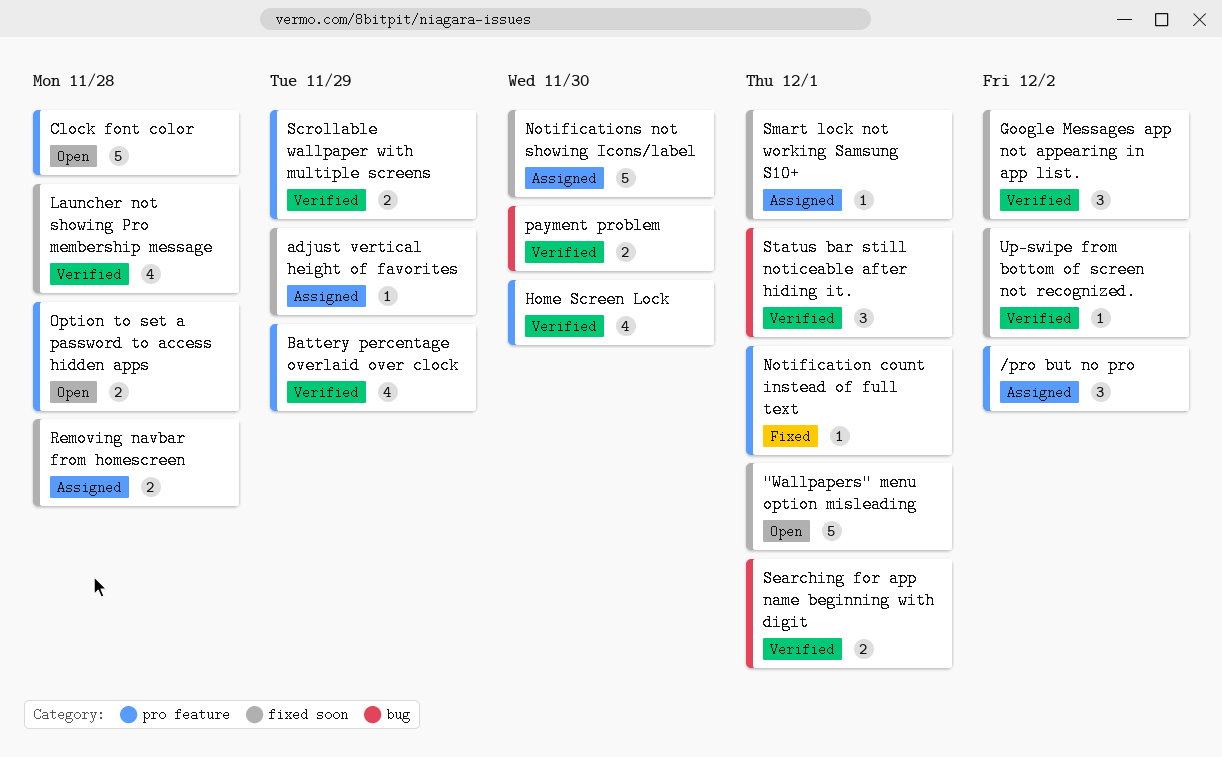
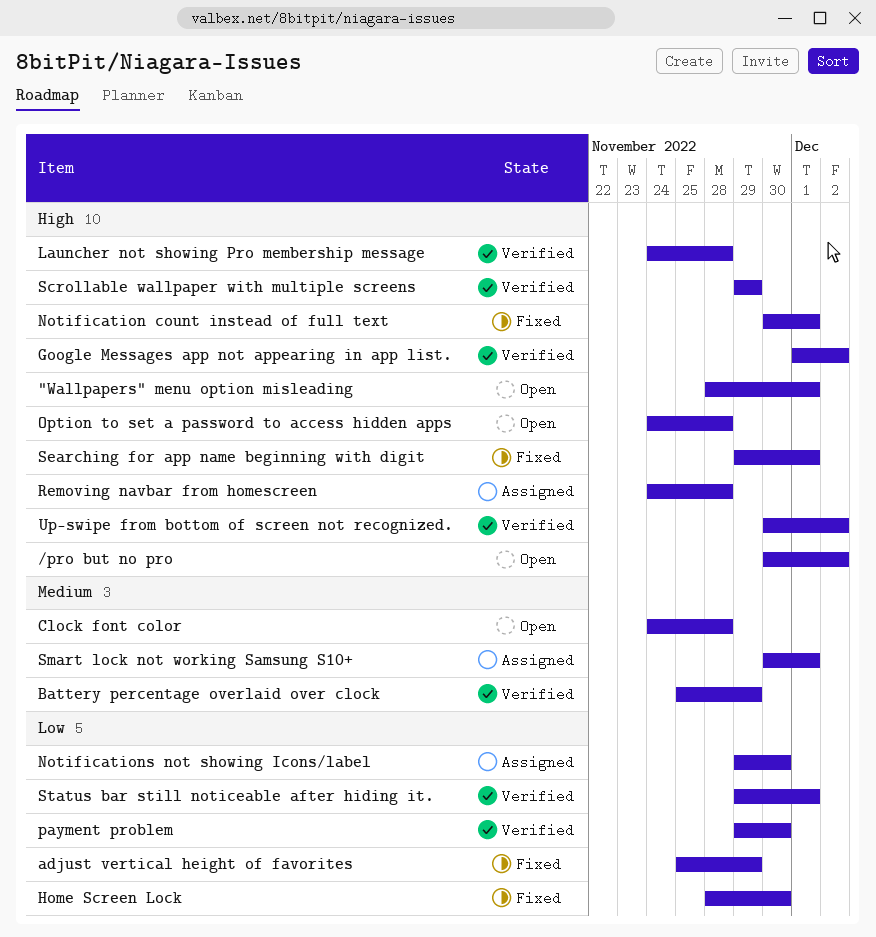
/pro but no pro, status: Assigned -> Open
adjust vertical height of favorites, status: Assigned -> Fixed
Home Screen Lock, status: Verified -> Fixed
Searching for app name beginning with digit, status: Verified -> Fixed

